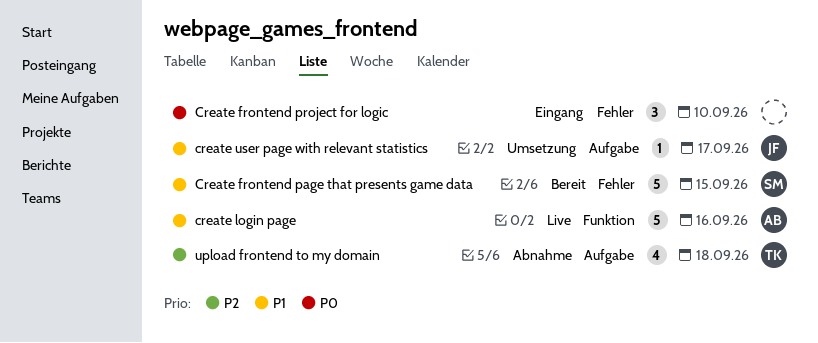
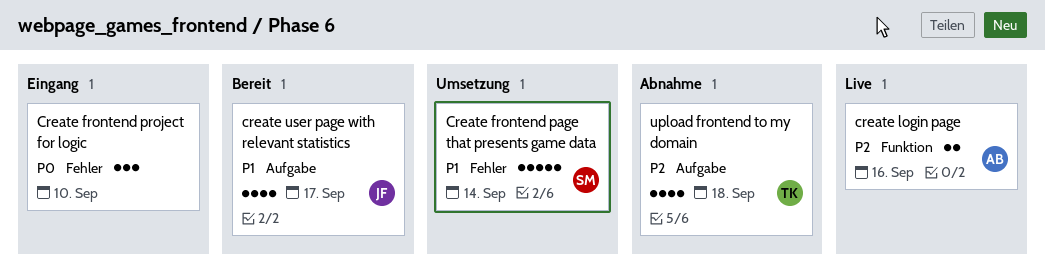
Create frontend page that presents game data, status: Bereit -> Umsetzung
Create frontend page that presents game data, due: Sep 15 -> Sep 14
create login page, priority: P1 -> P2
create login page, estimate: 5 -> 2
create user page with relevant statistics, status: Umsetzung -> Bereit
create user page with relevant statistics, estimate: 1 -> 4

